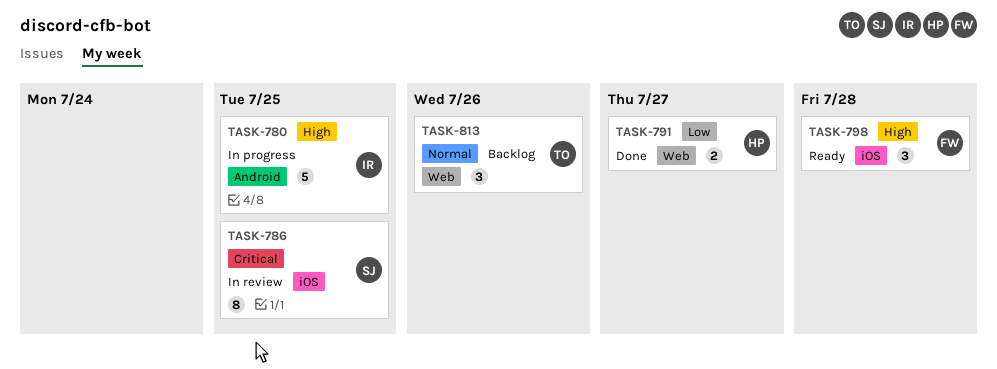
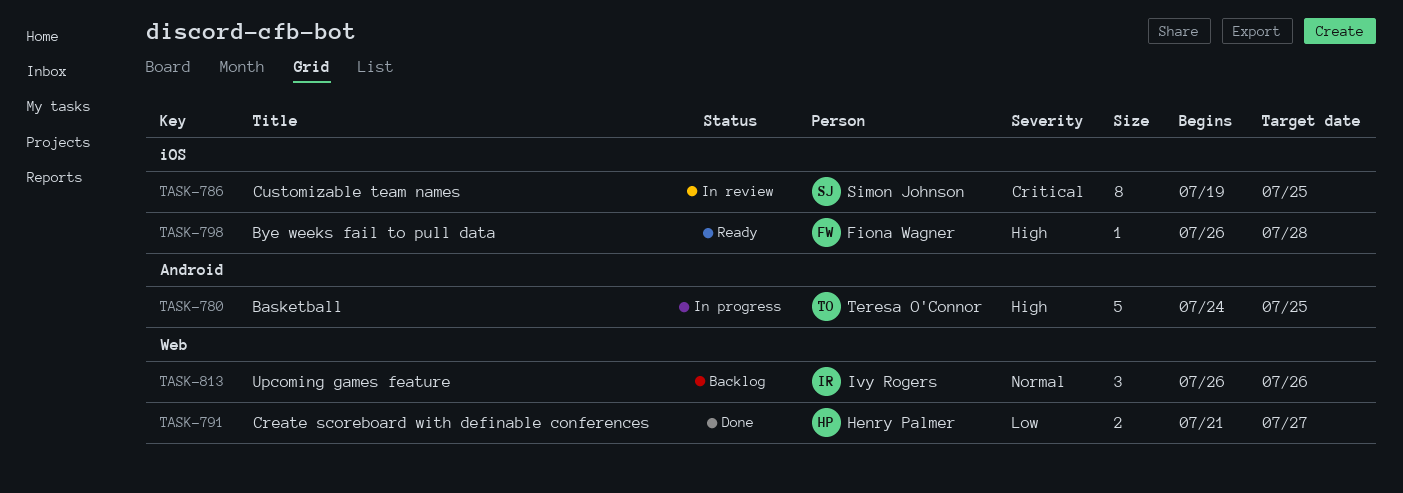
TASK-780, owner: Ivy Rogers -> Teresa O'Connor
TASK-798, estimate: 3 -> 1
TASK-813, owner: Teresa O'Connor -> Ivy Rogers

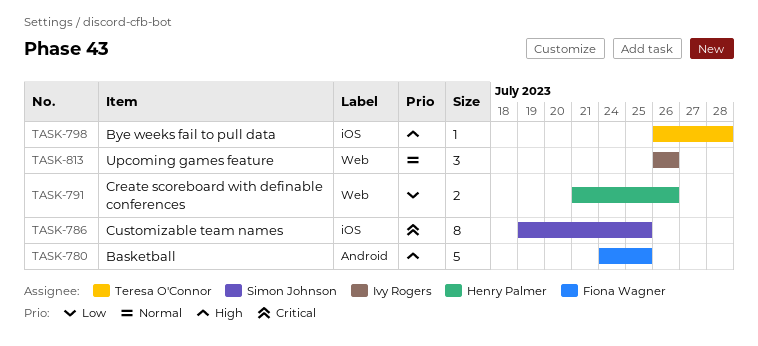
TASK-780, owner: Teresa O'Connor -> Fiona Wagner
TASK-791, due: Jul 27 -> Jul 26
TASK-798, owner: Fiona Wagner -> Teresa O'Connor

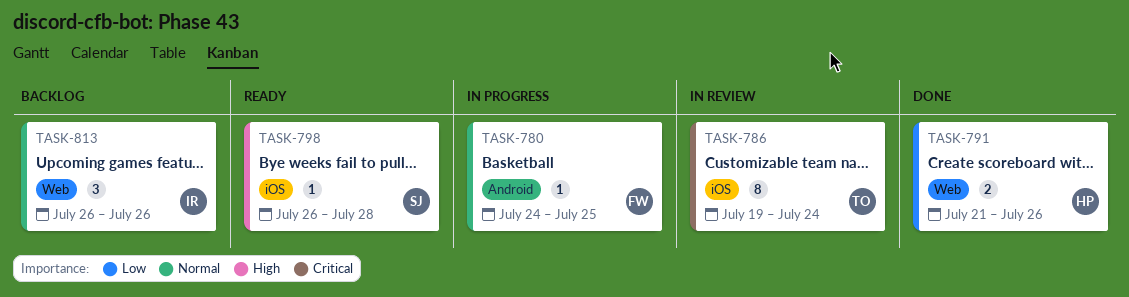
TASK-780, priority: High -> Normal
TASK-780, estimate: 5 -> 1
TASK-786, owner: Simon Johnson -> Teresa O'Connor
TASK-786, due: Jul 25 -> Jul 24
TASK-798, owner: Teresa O'Connor -> Simon Johnson

